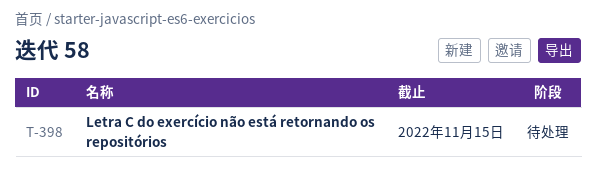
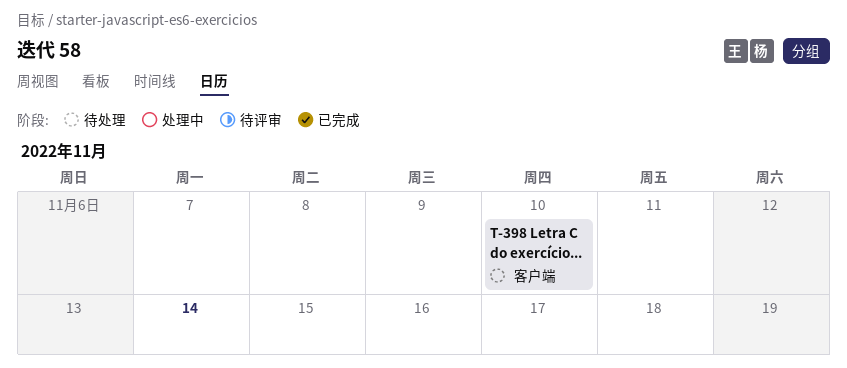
T-398, due: Nov 15 -> Nov 10

